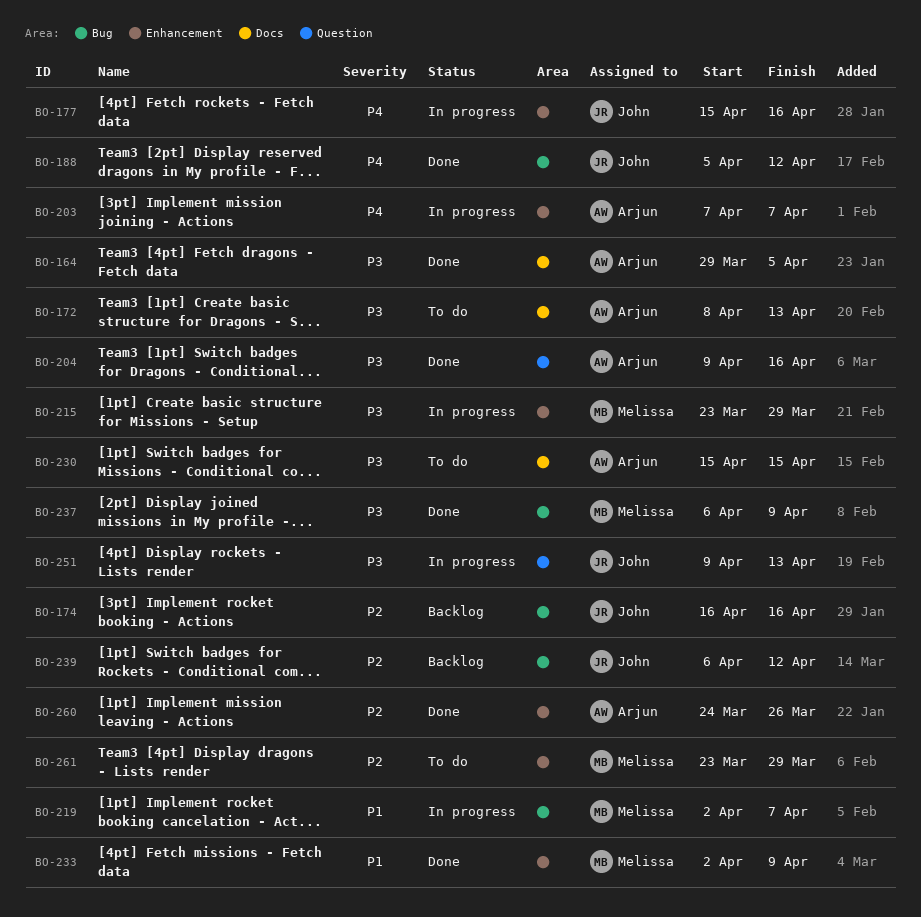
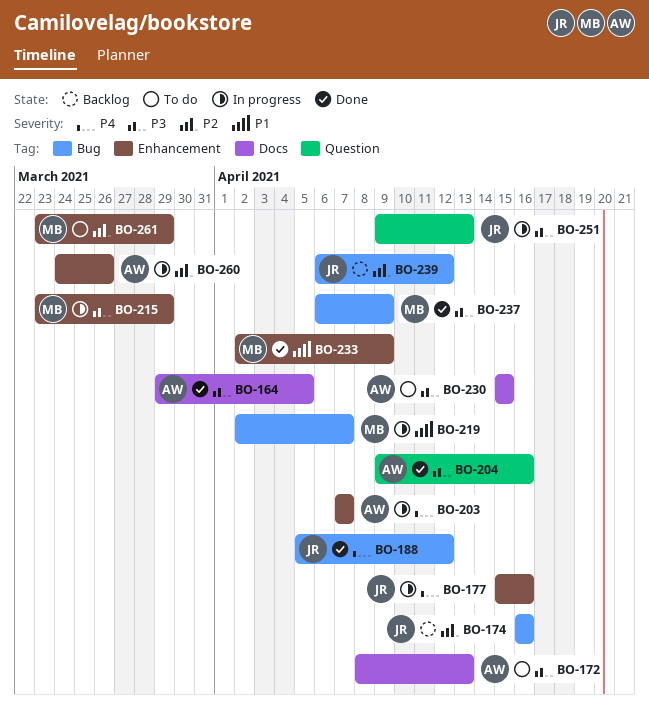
BO-260, status: Done -> In progress

